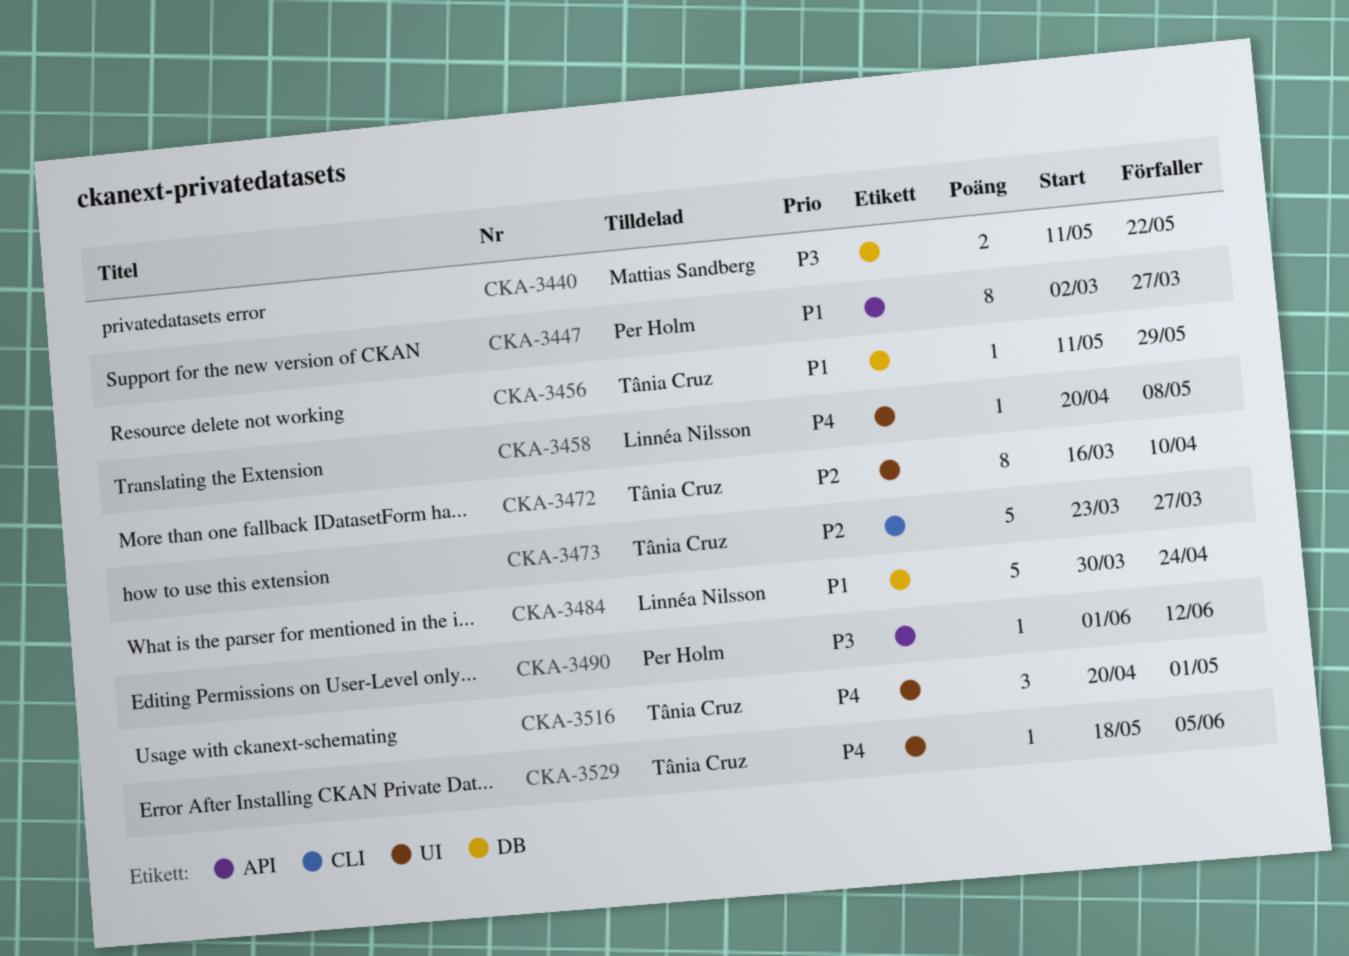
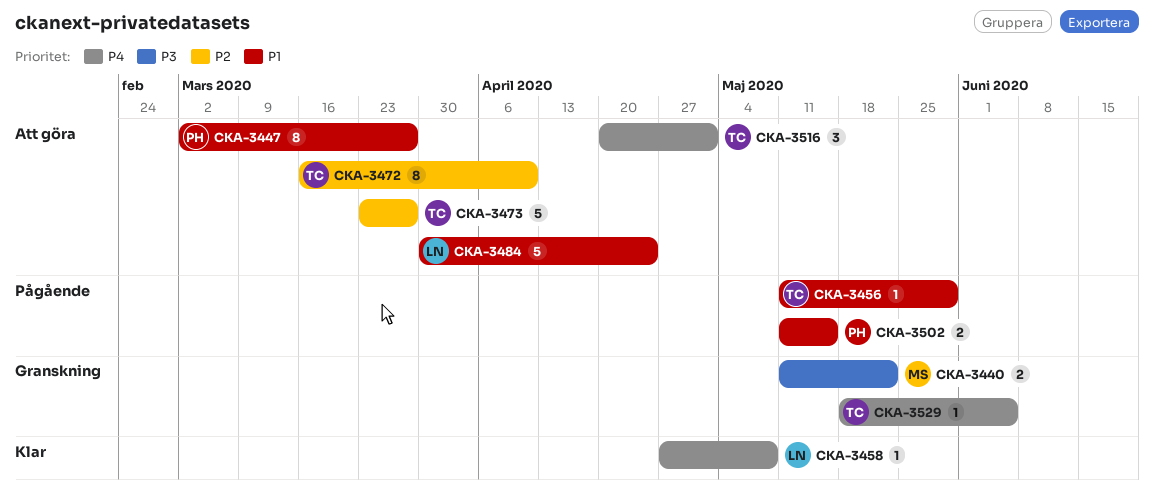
CKA-3458, start: Apr 20 -> Apr 27
CKA-3490: present -> none
CKA-3502: none -> present

